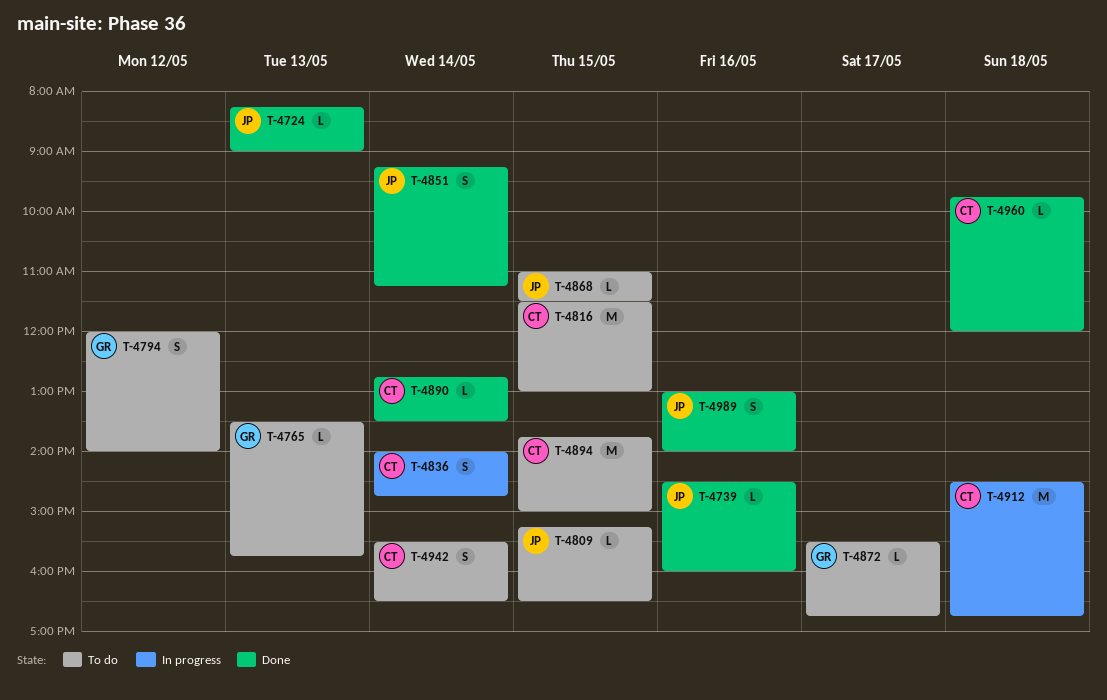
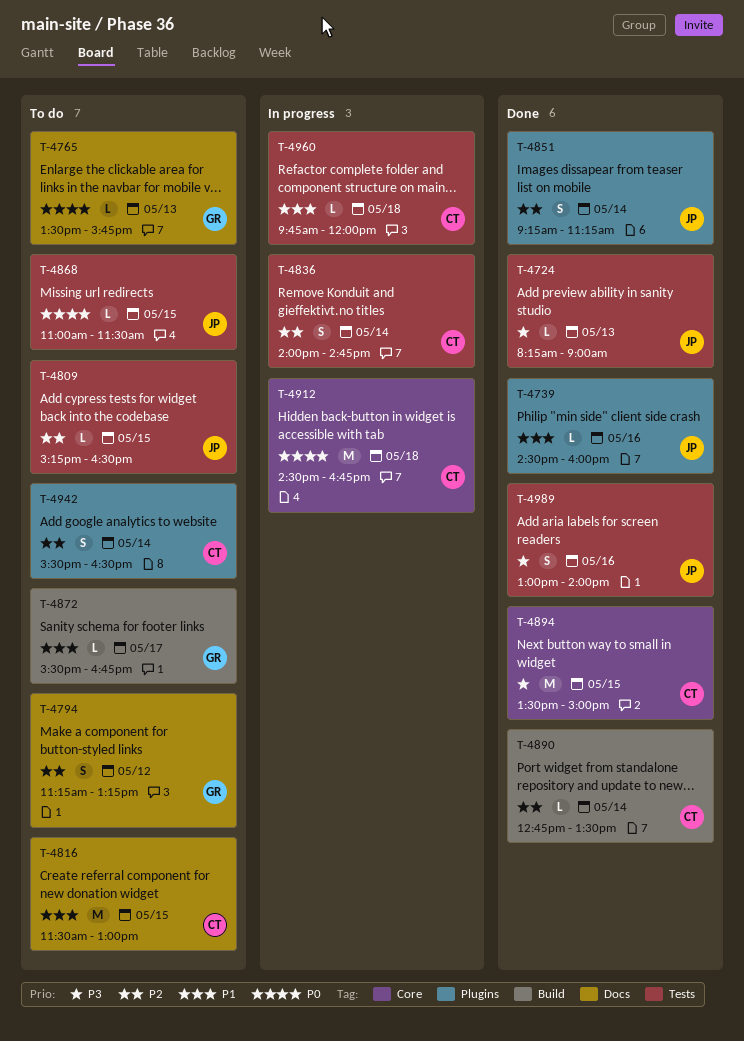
T-4794, begins: 12:00 -> 11:15
T-4794, ends: 14:00 -> 13:15
T-4894, status: To do -> Done
T-4894, begins: 13:45 -> 13:30
T-4960, status: Done -> In progress

